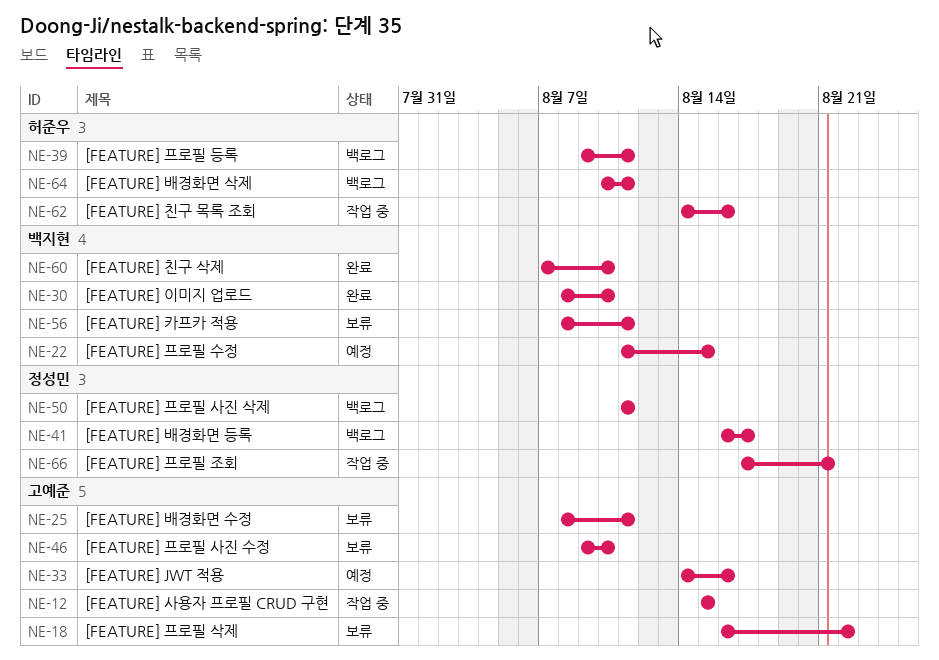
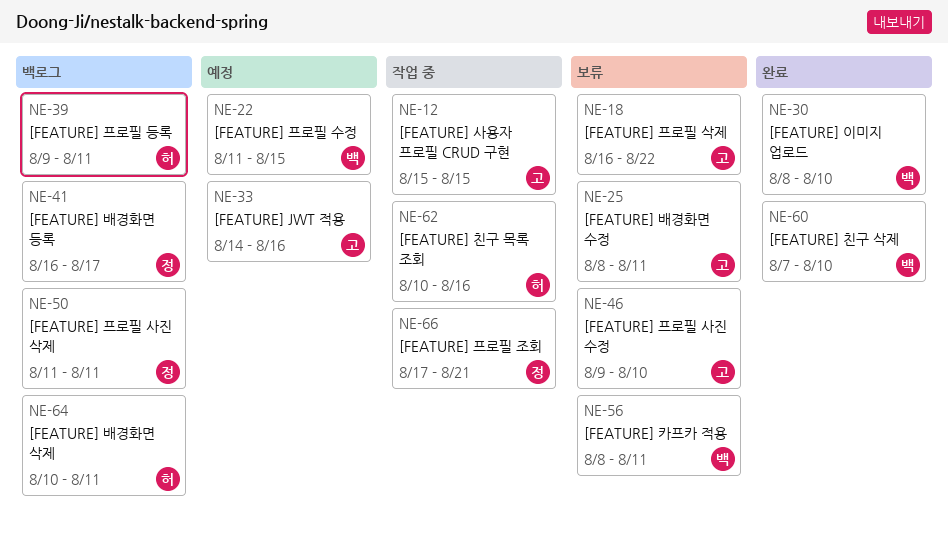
NE-62, start: Aug 14 -> Aug 10

